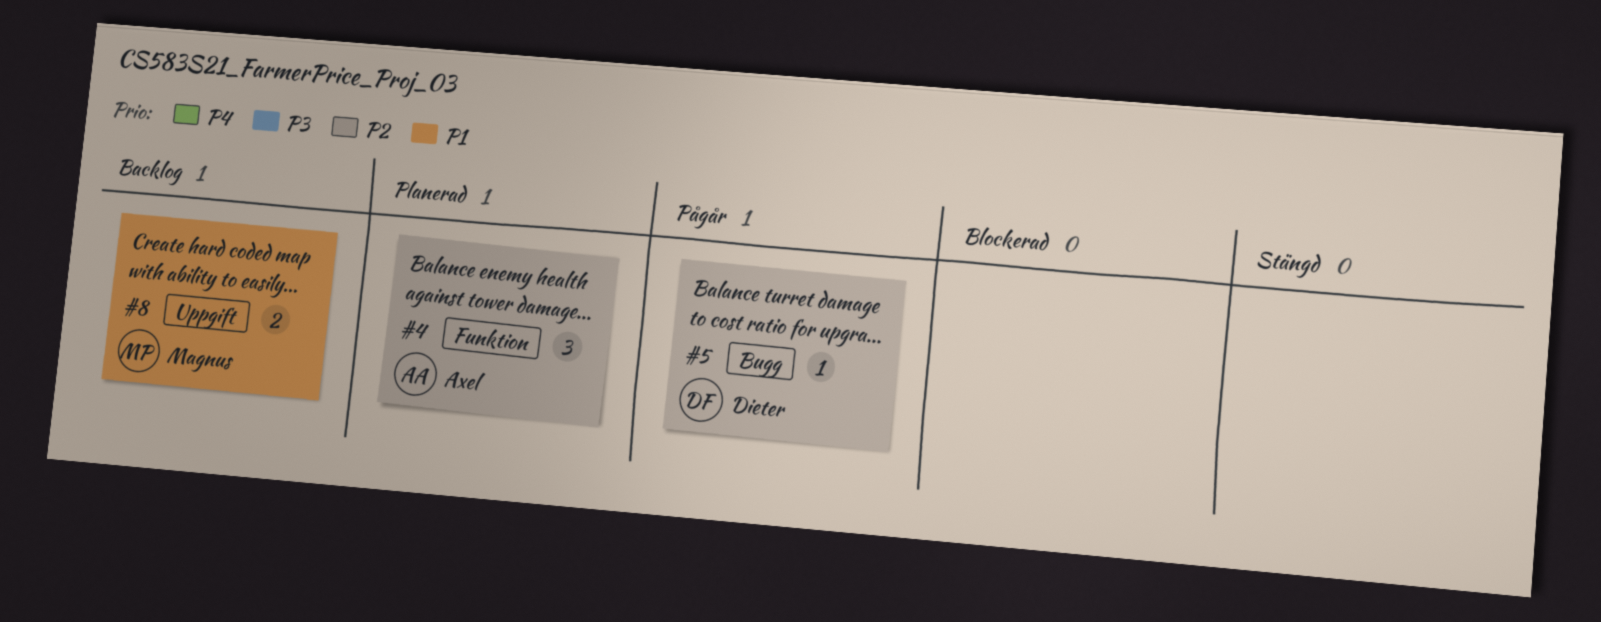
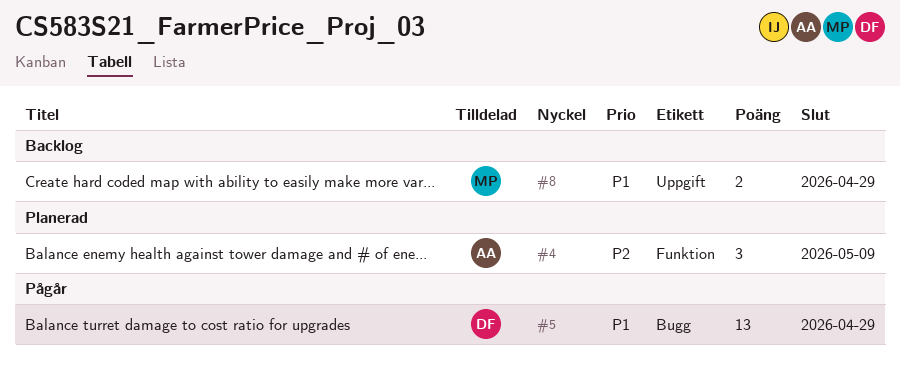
#5, priority: P2 -> P1
#5, estimate: 1 -> 13

